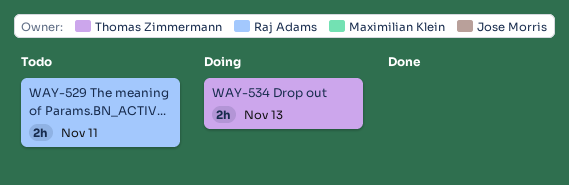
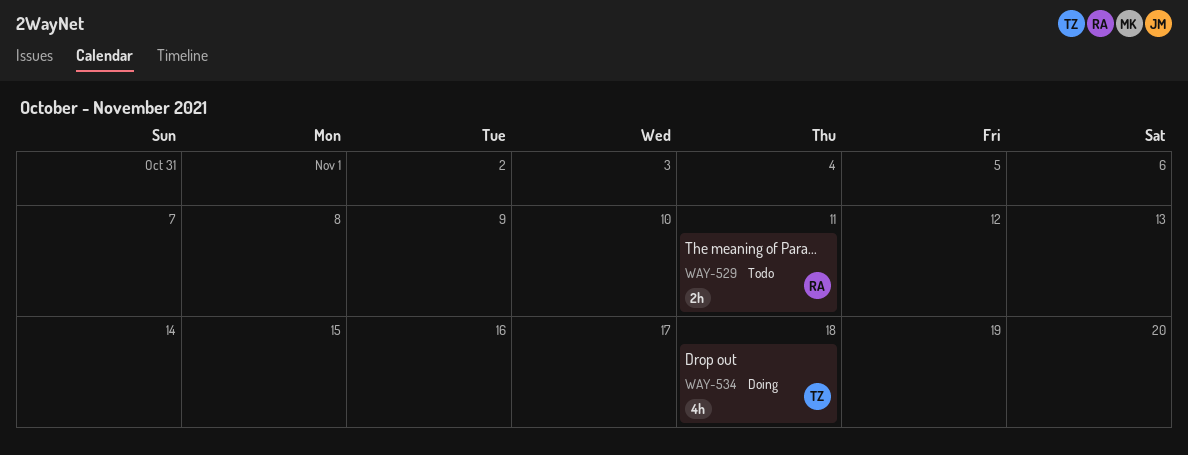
WAY-534, estimate: 2h -> 4h
WAY-534, due: Nov 13 -> Nov 18

